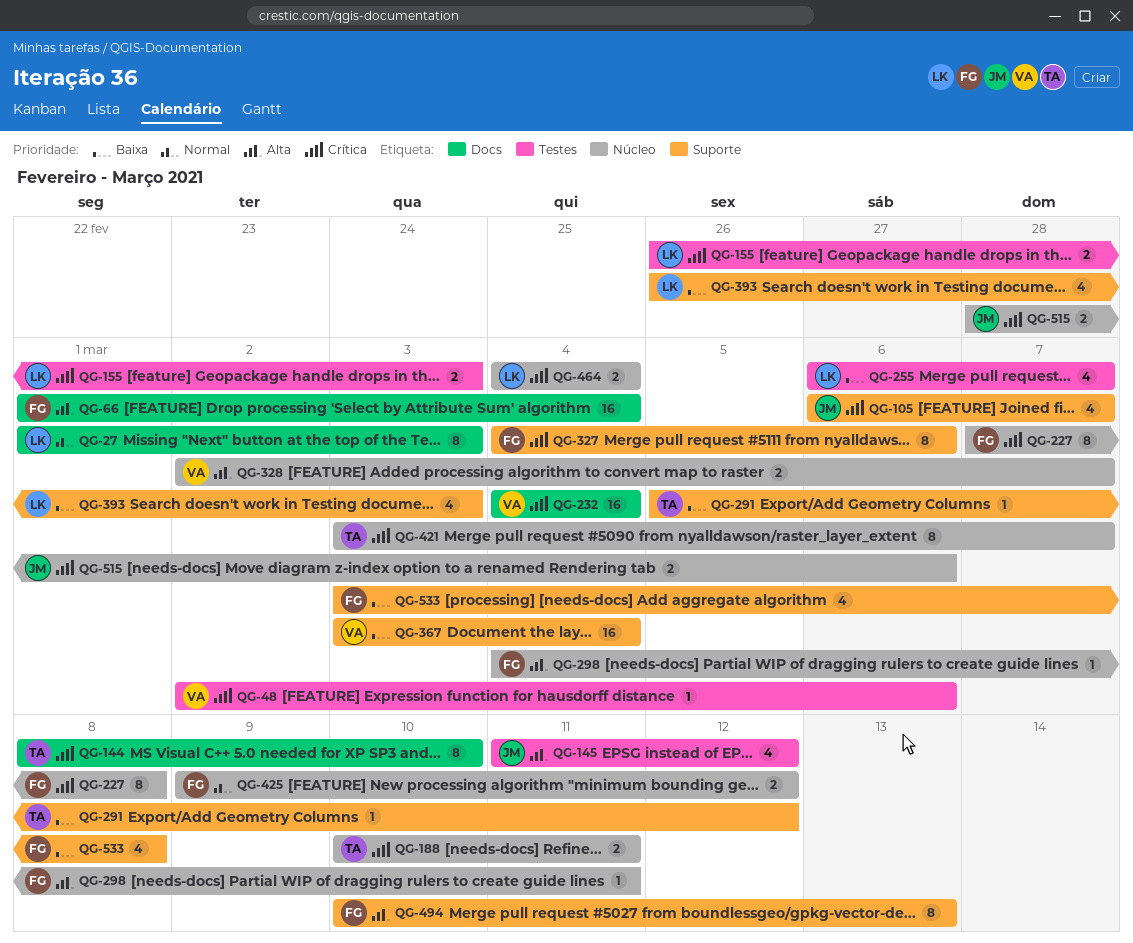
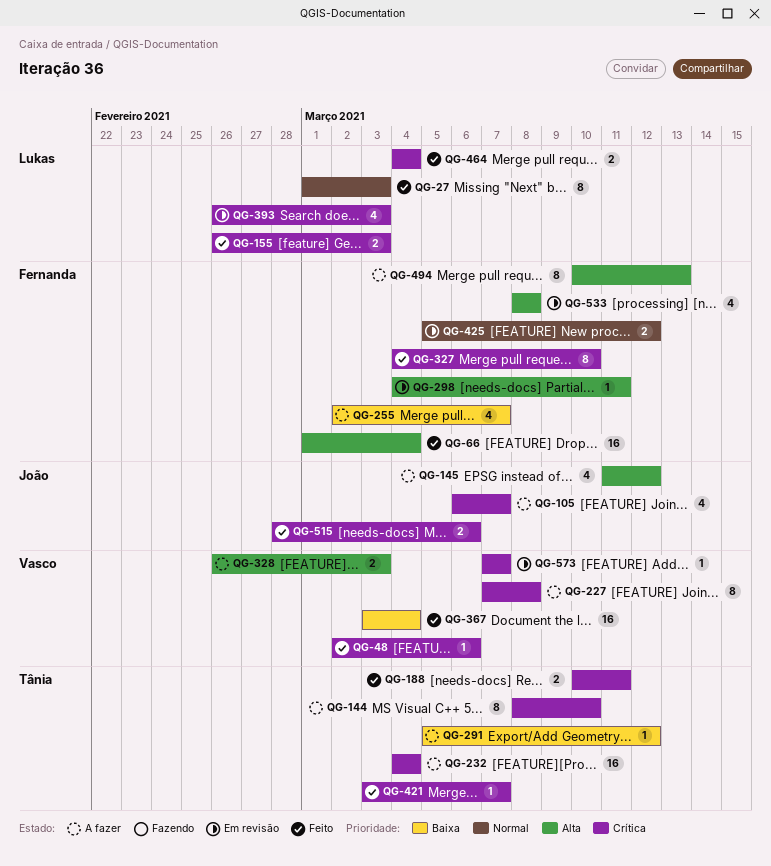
QG-227, owner: Fernanda -> Vasco
QG-232, owner: Vasco -> Tânia
QG-255, owner: Lukas -> Fernanda
QG-255, start: Mar 6 -> Mar 2
QG-327, due: Mar 6 -> Mar 10
QG-328, start: Mar 2 -> Feb 26
QG-328, due: Mar 7 -> Mar 3
QG-393, priority: Baixa -> Crítica
QG-421, estimate: 8 -> 1
QG-425, start: Mar 9 -> Mar 5
QG-533, priority: Baixa -> Alta
QG-533, start: Mar 3 -> Mar 8
QG-573: none -> present

